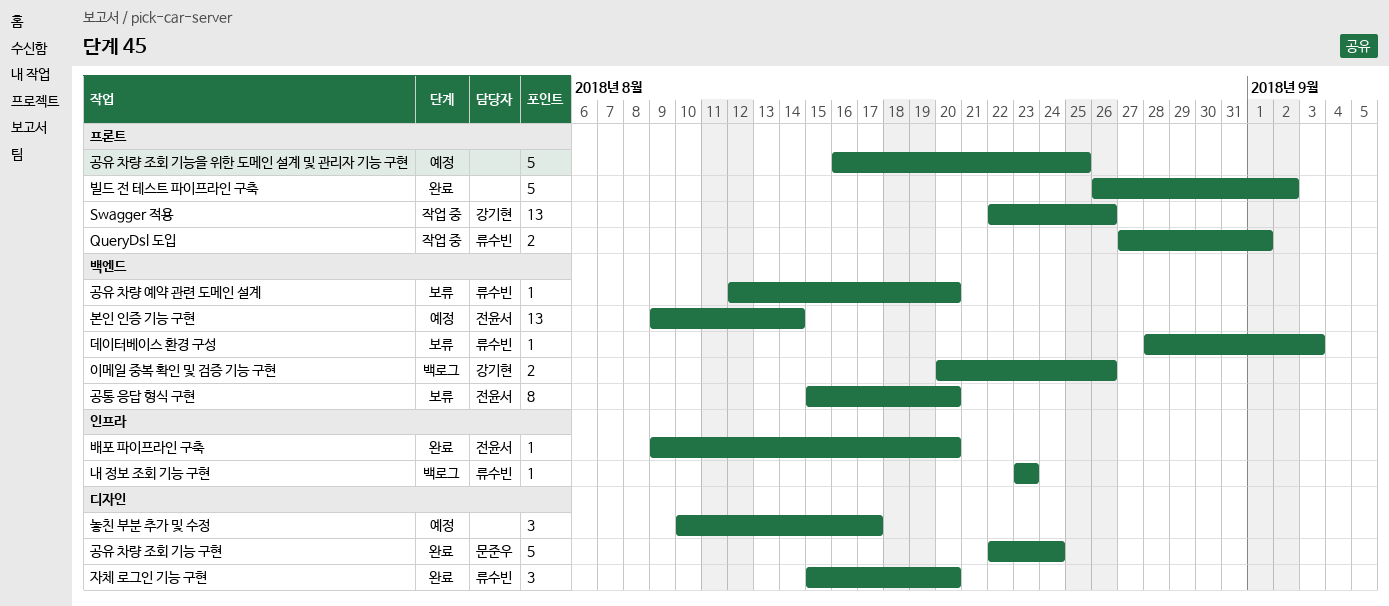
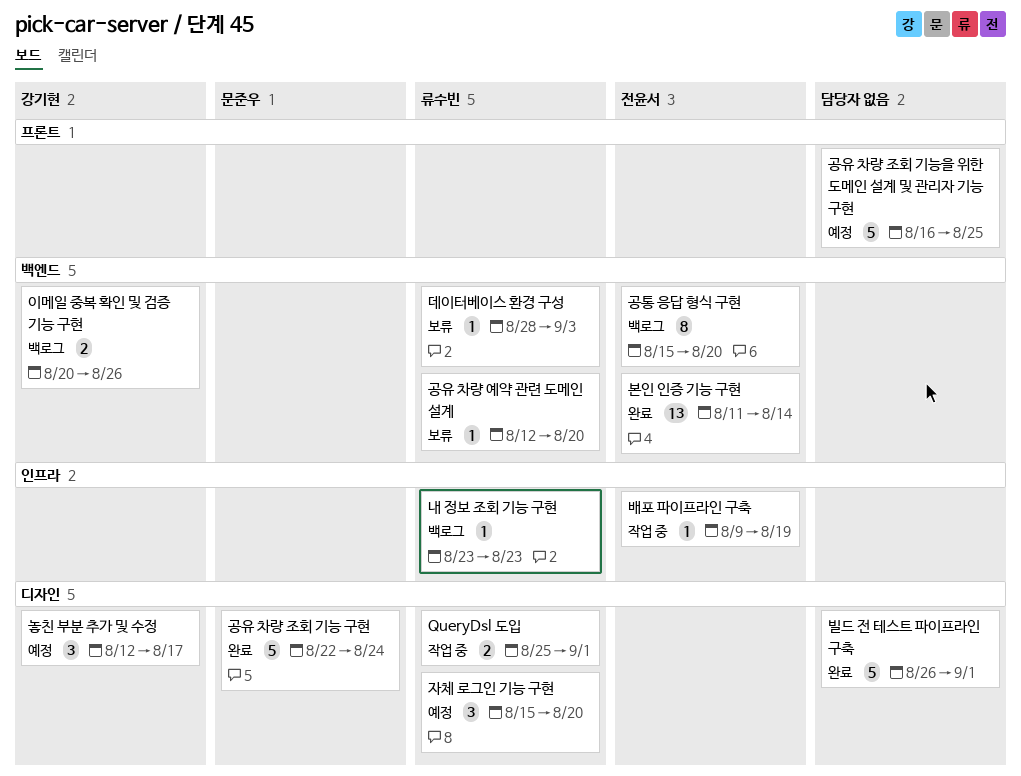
QueryDsl 도입, label: 프론트 -> 디자인
QueryDsl 도입, start: Aug 27 -> Aug 25
Swagger 적용: present -> none
공통 응답 형식 구현, status: 보류 -> 백로그
놓친 부분 추가 및 수정, owner: none -> 강기현
놓친 부분 추가 및 수정, start: Aug 10 -> Aug 12
배포 파이프라인 구축, status: 완료 -> 작업 중
배포 파이프라인 구축, due: Aug 20 -> Aug 19
본인 인증 기능 구현, status: 예정 -> 완료
본인 인증 기능 구현, start: Aug 9 -> Aug 11
빌드 전 테스트 파이프라인 구축, label: 프론트 -> 디자인
빌드 전 테스트 파이프라인 구축, due: Sep 2 -> Sep 1
자체 로그인 기능 구현, status: 완료 -> 예정

